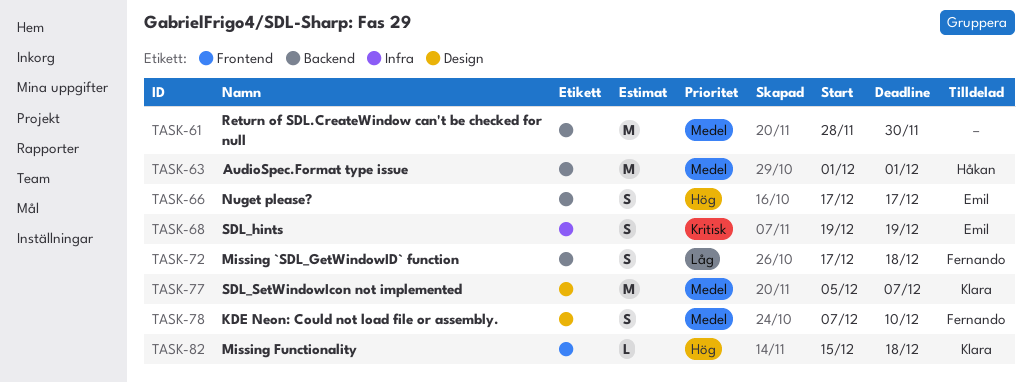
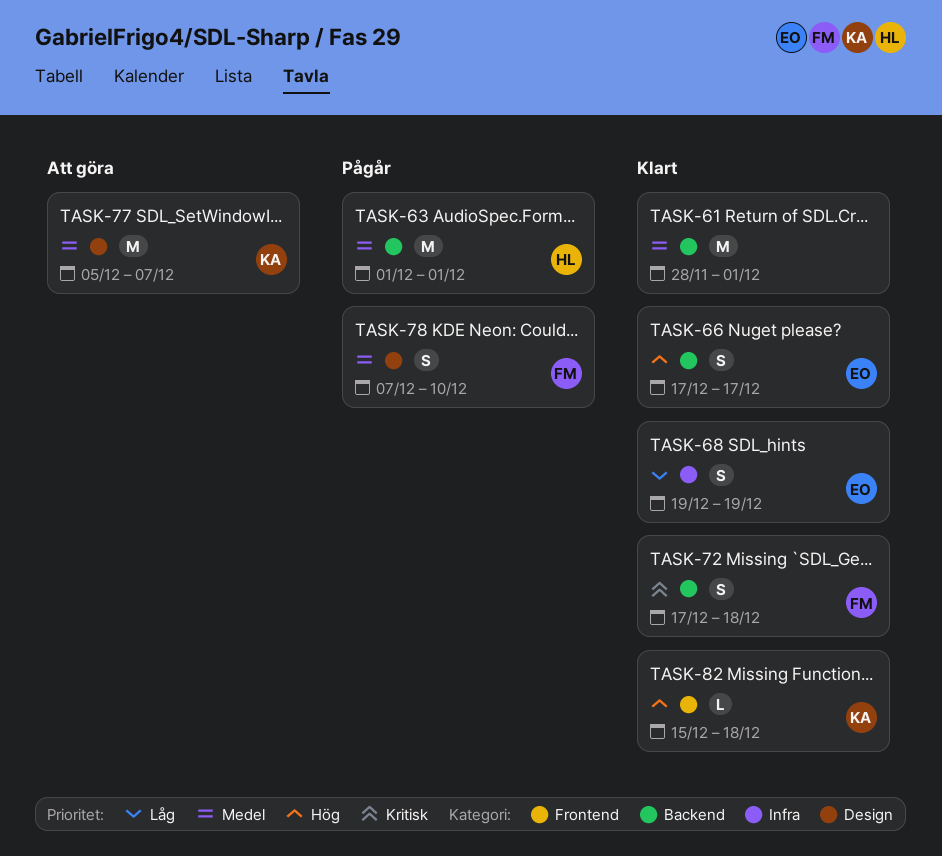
TASK-61, due: Nov 30 -> Dec 1
TASK-68, priority: Kritisk -> Låg
TASK-72, priority: Låg -> Kritisk

